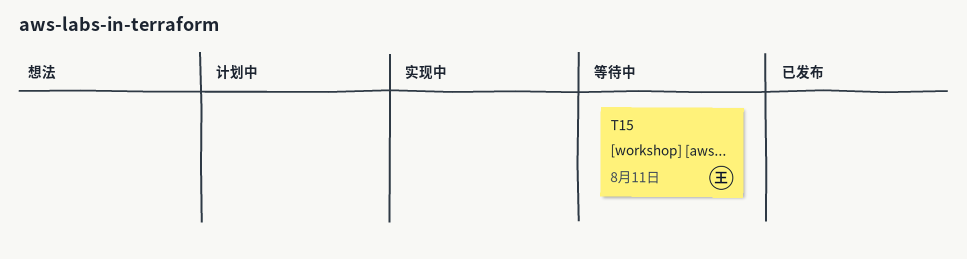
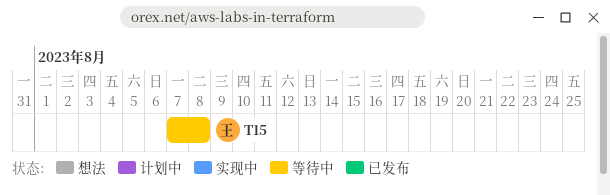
T15, due: Aug 11 -> Aug 8

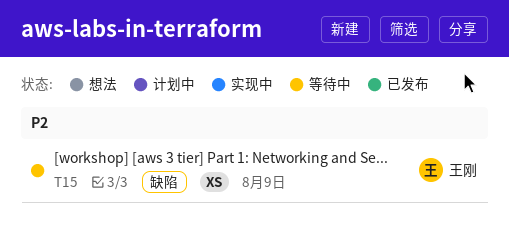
T15, due: Aug 8 -> Aug 9

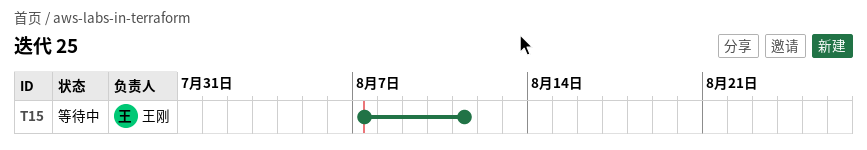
T15, due: Aug 9 -> Aug 11

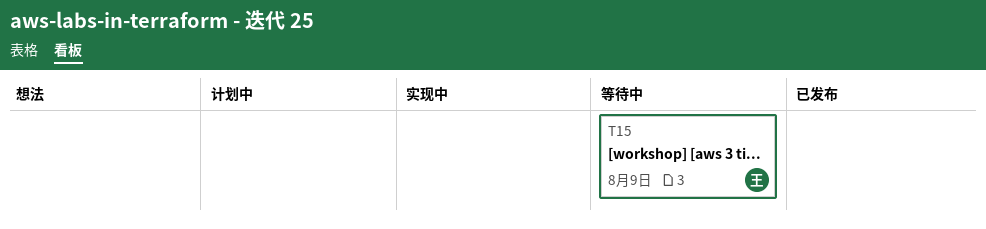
T15, due: Aug 11 -> Aug 9

